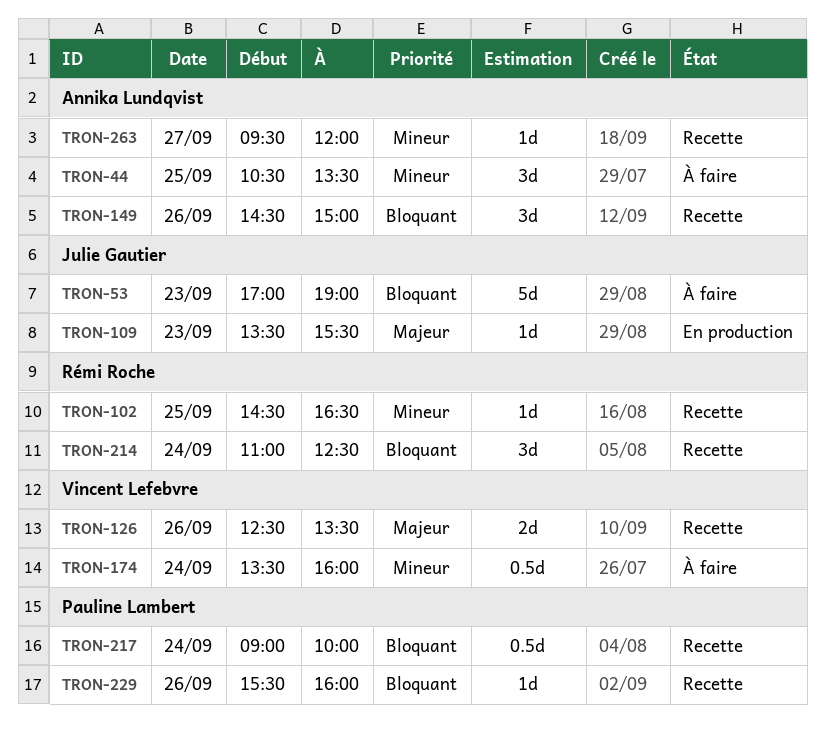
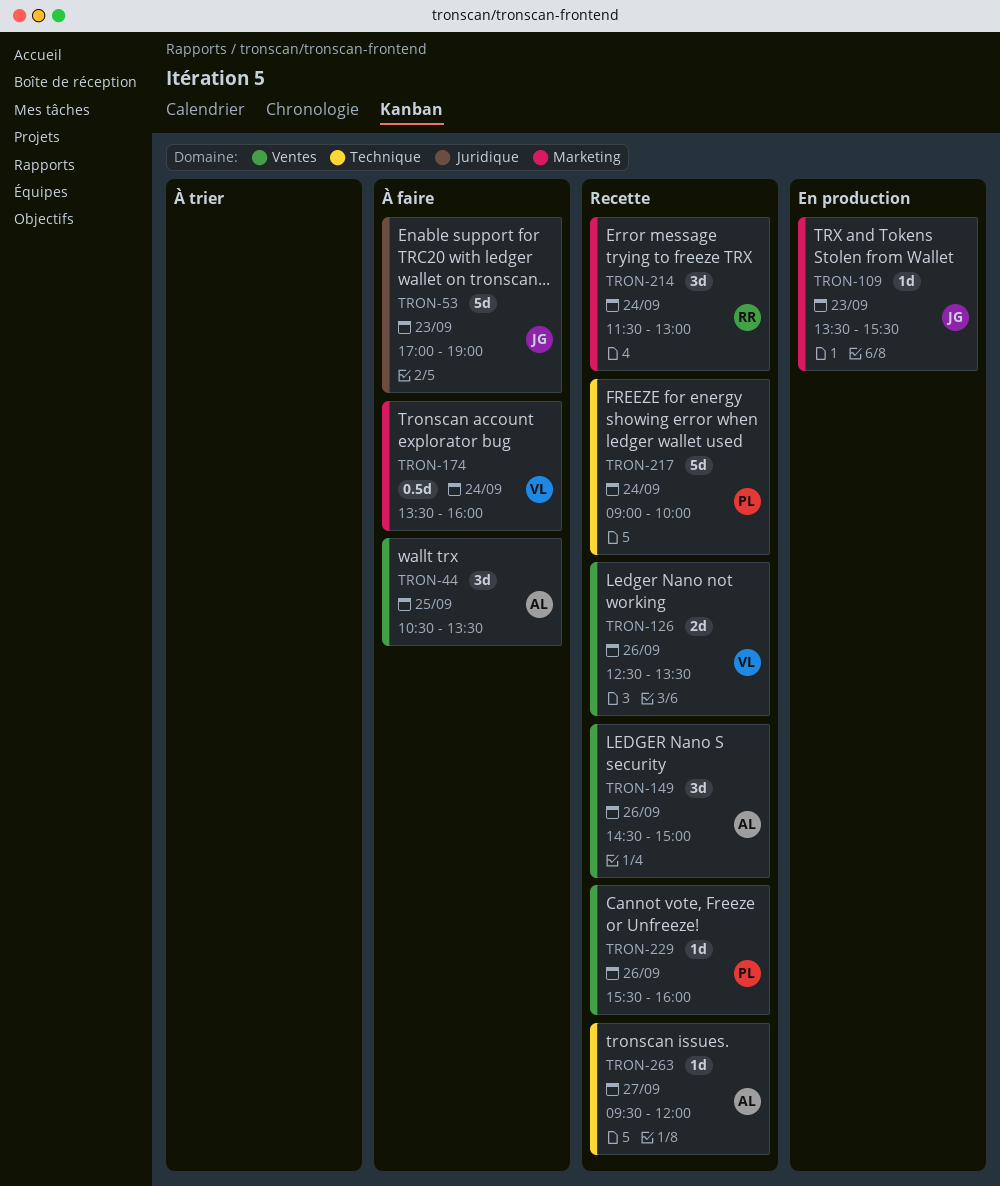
TRON-102: present -> none
TRON-214, begins: 11:00 -> 11:30
TRON-214, ends: 12:30 -> 13:00
TRON-217, estimate: 0.5d -> 5d

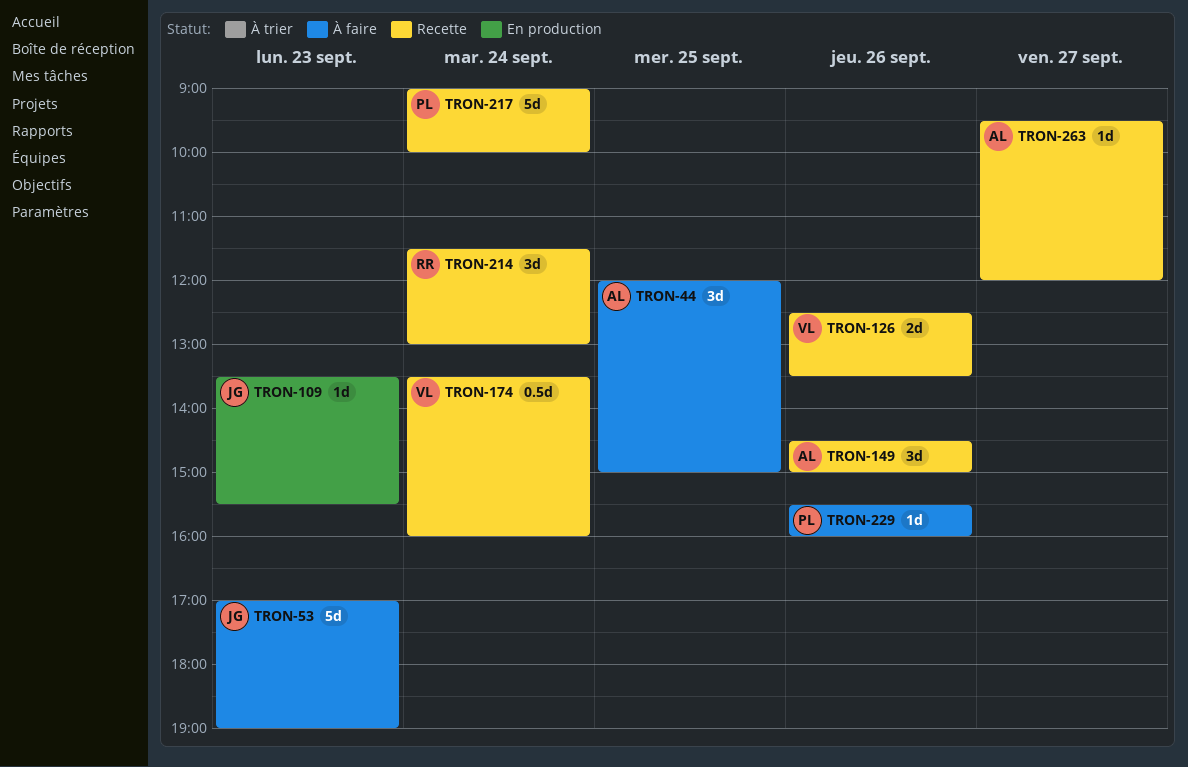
TRON-44, begins: 10:30 -> 12:00
TRON-44, ends: 13:30 -> 15:00
TRON-174, status: À faire -> Recette
TRON-229, status: Recette -> À faire

